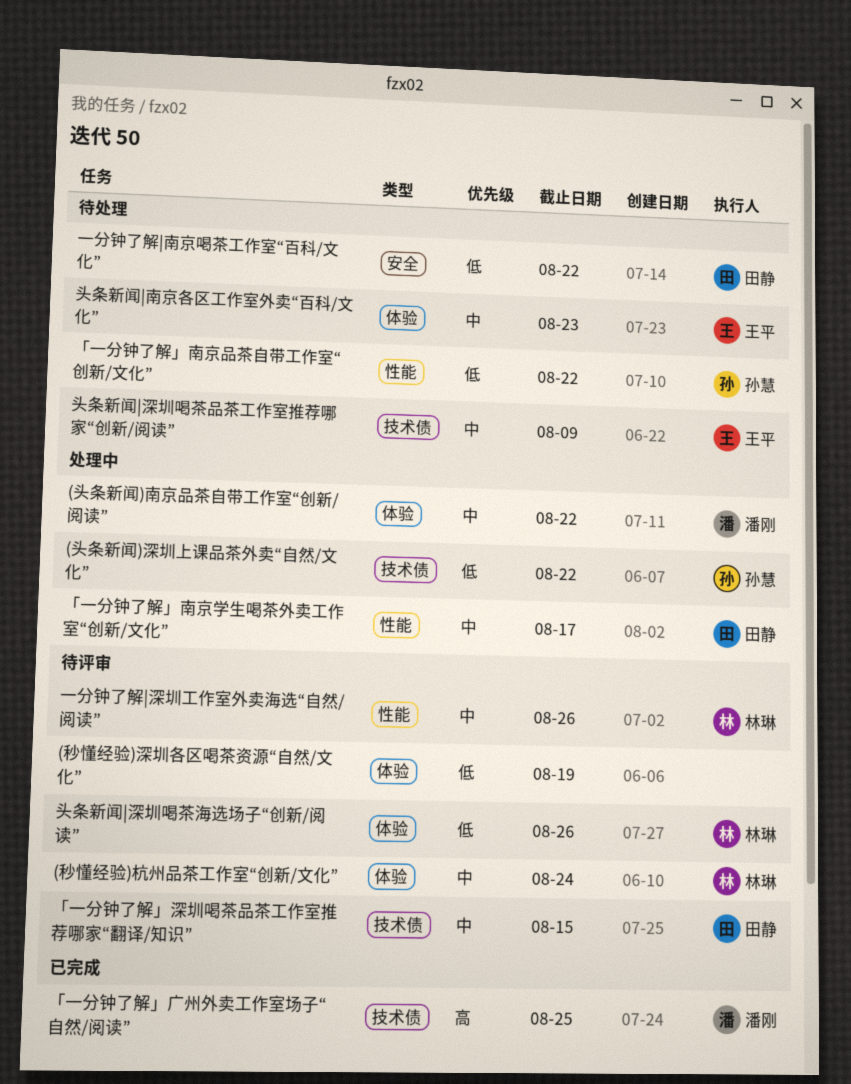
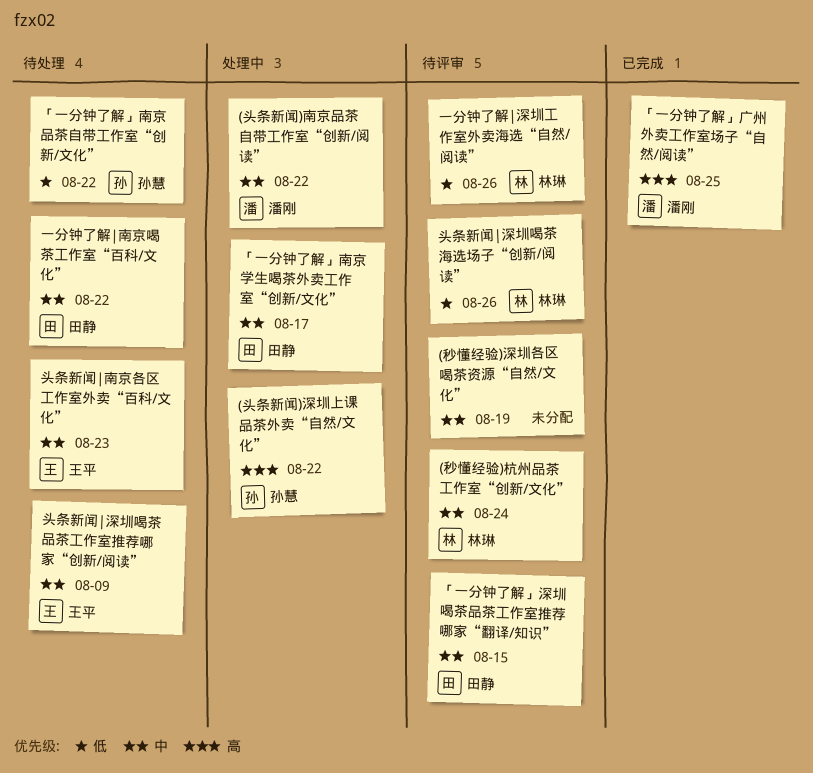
(头条新闻)深圳上课品茶外卖“自然/文化”, priority: 低 -> 高
(秒懂经验)深圳各区喝茶资源“自然/文化”, priority: 低 -> 中
一分钟了解|南京喝茶工作室“百科/文化”, priority: 低 -> 中
一分钟了解|深圳工作室外卖海选“自然/阅读”, priority: 中 -> 低

